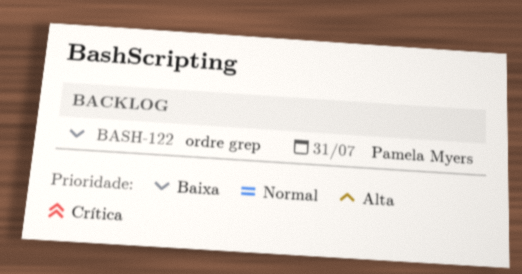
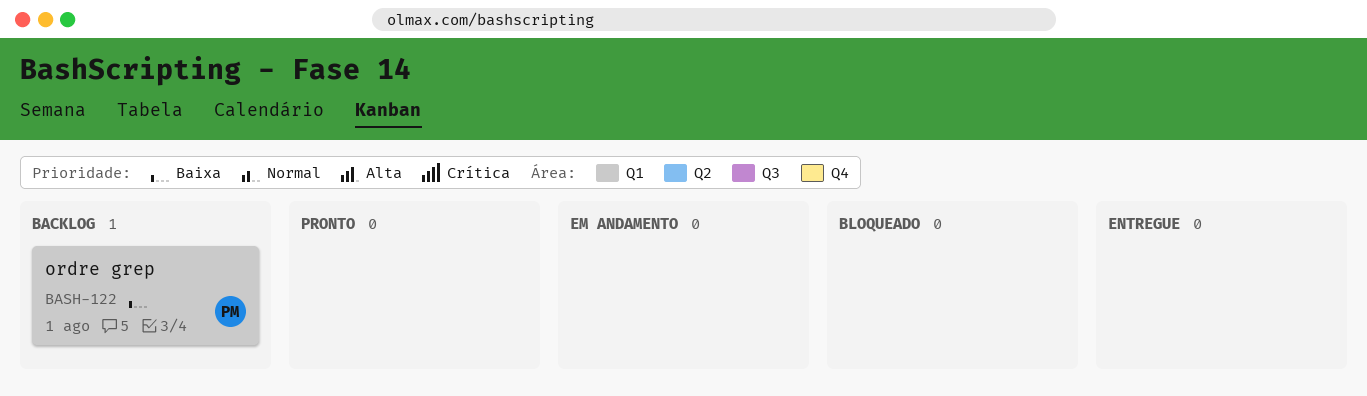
BASH-122, due: Jul 31 -> Aug 1

